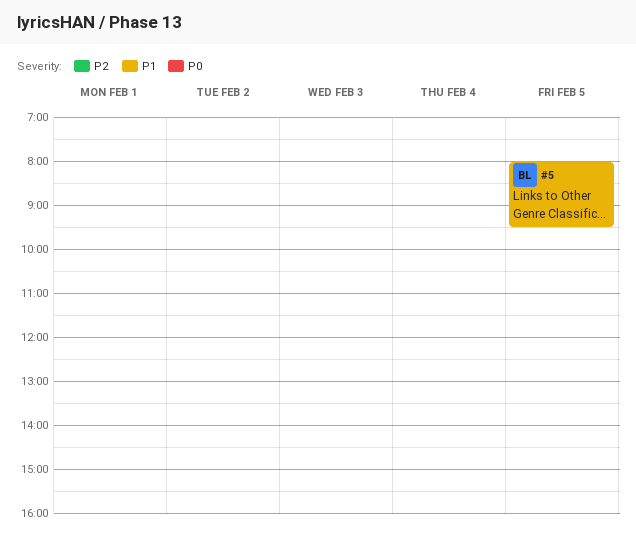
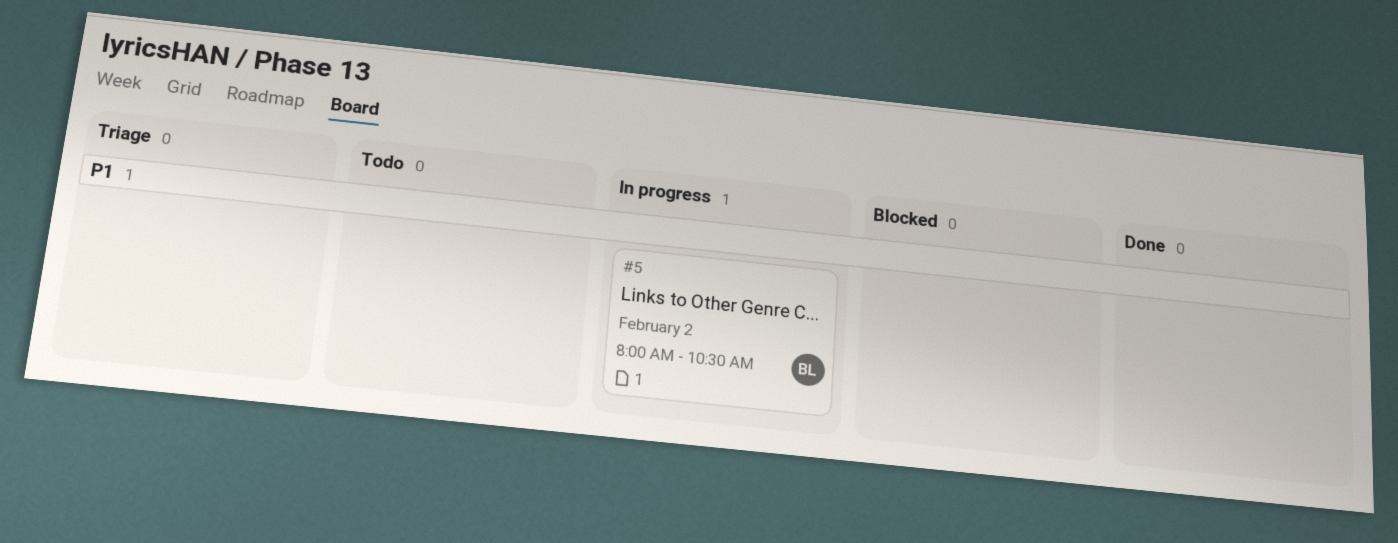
#5, day: Feb 5 -> Feb 2
#5, ends: 09:30 -> 10:30

